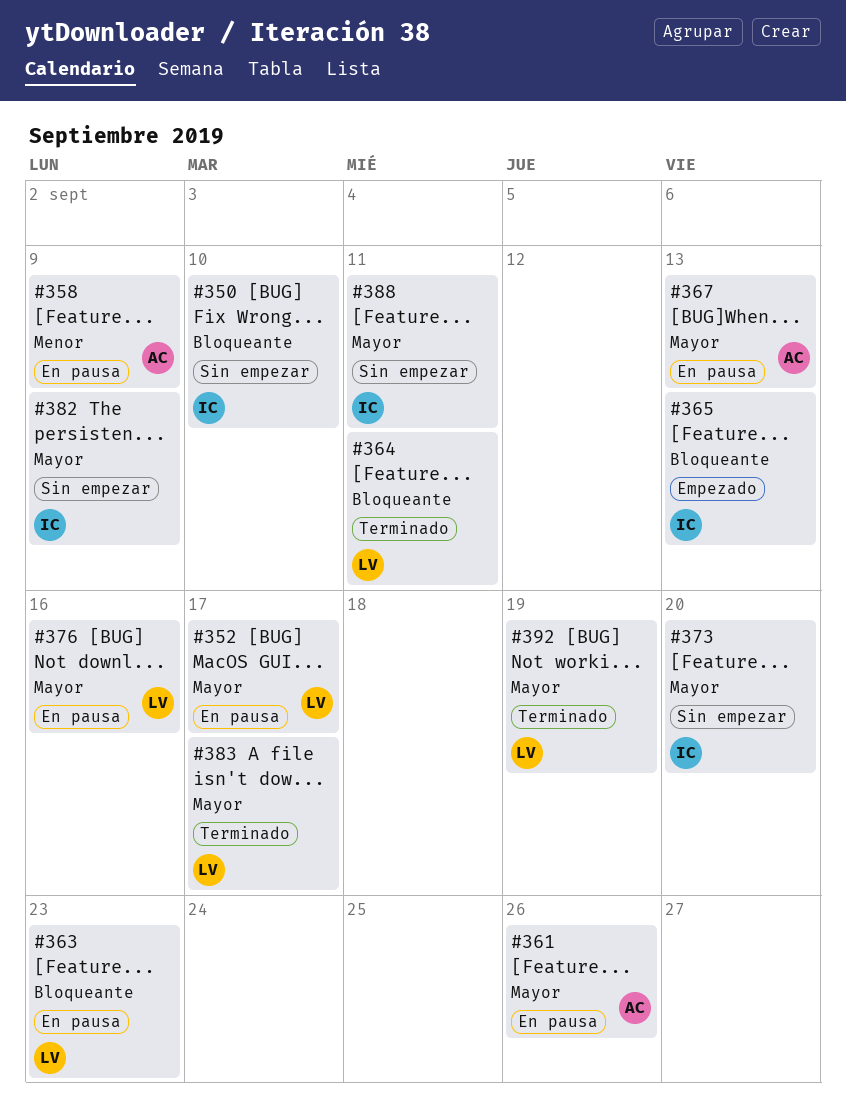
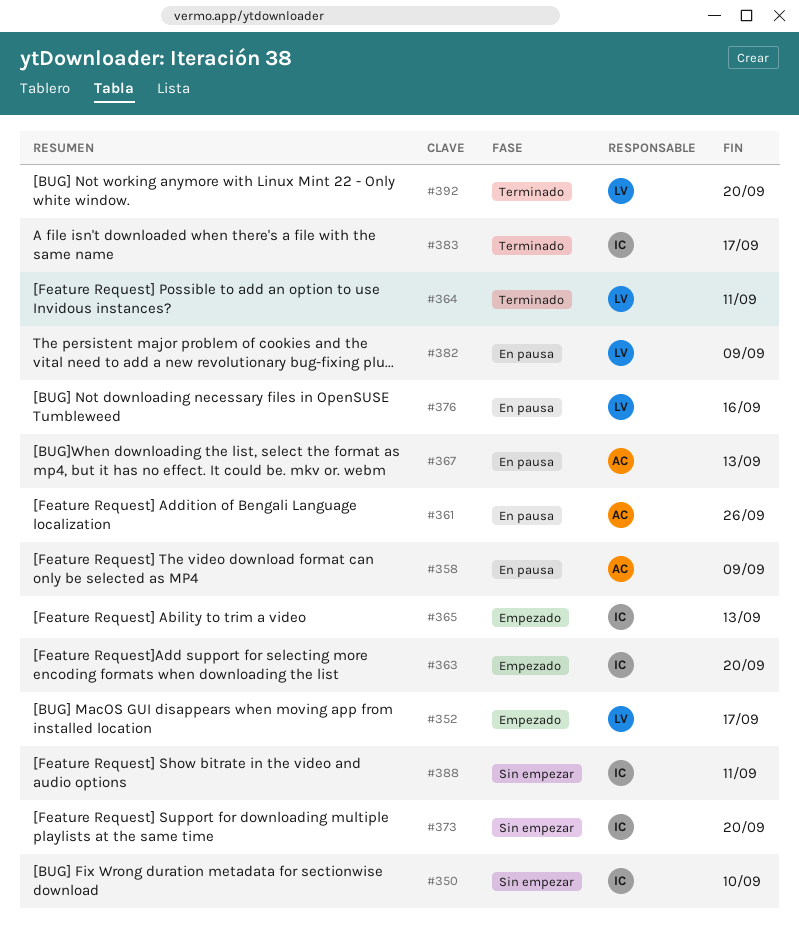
#352, status: En pausa -> Empezado
#363, status: En pausa -> Empezado
#363, owner: LV -> IC
#363, due: Sep 23 -> Sep 20
#382, status: Sin empezar -> En pausa
#382, owner: IC -> LV
#383, owner: LV -> IC
#392, due: Sep 19 -> Sep 20

